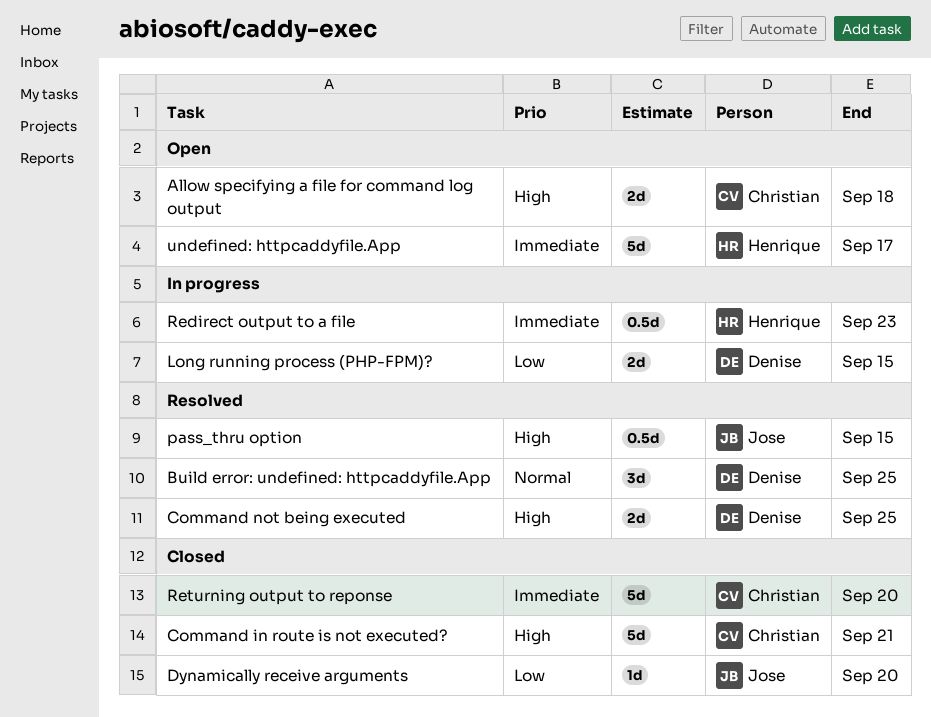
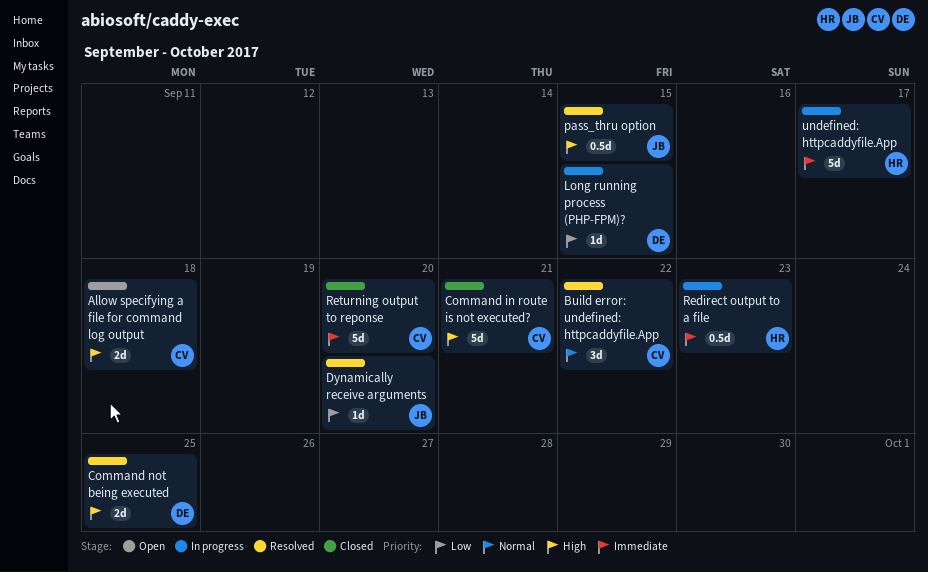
Build error: undefined: httpcaddyfile.App, owner: Denise -> Christian
Build error: undefined: httpcaddyfile.App, due: Sep 25 -> Sep 22
Dynamically receive arguments, status: Closed -> Resolved
Long running process (PHP-FPM)?, estimate: 2d -> 1d
undefined: httpcaddyfile.App, status: Open -> In progress

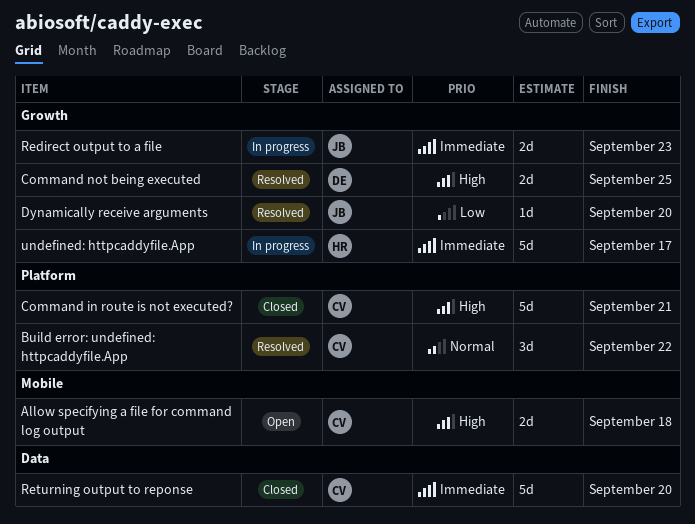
Long running process (PHP-FPM)?: present -> none
pass_thru option: present -> none
Redirect output to a file, owner: HR -> JB
Redirect output to a file, estimate: 0.5d -> 2d

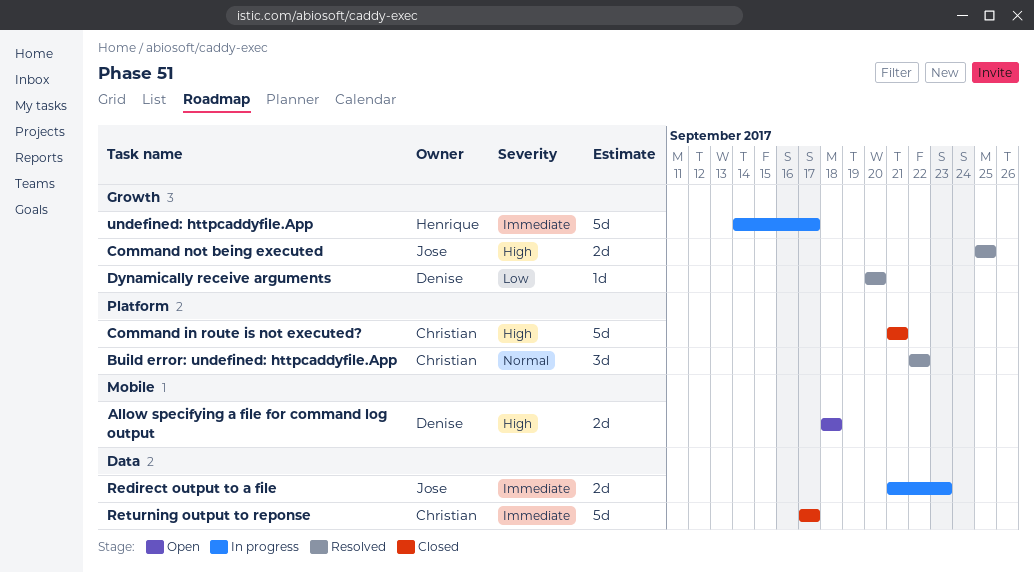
Allow specifying a file for command log output, owner: Christian -> Denise
Command not being executed, owner: Denise -> Jose
Dynamically receive arguments, owner: Jose -> Denise
Redirect output to a file, label: Growth -> Data
Returning output to reponse, due: Sep 20 -> Sep 17

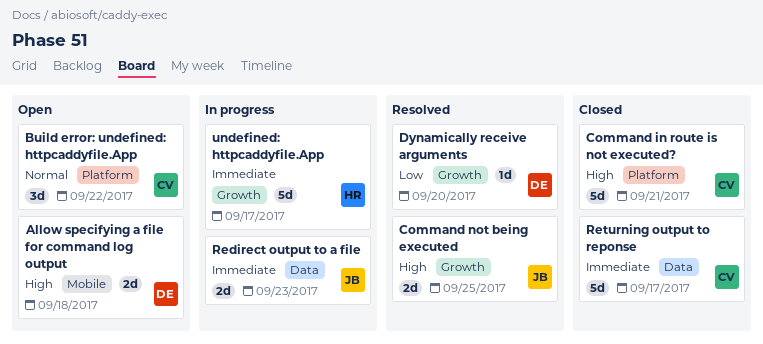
Build error: undefined: httpcaddyfile.App, status: Resolved -> Open

